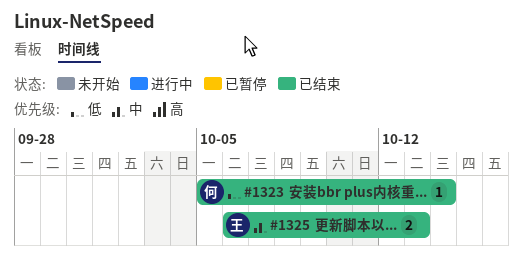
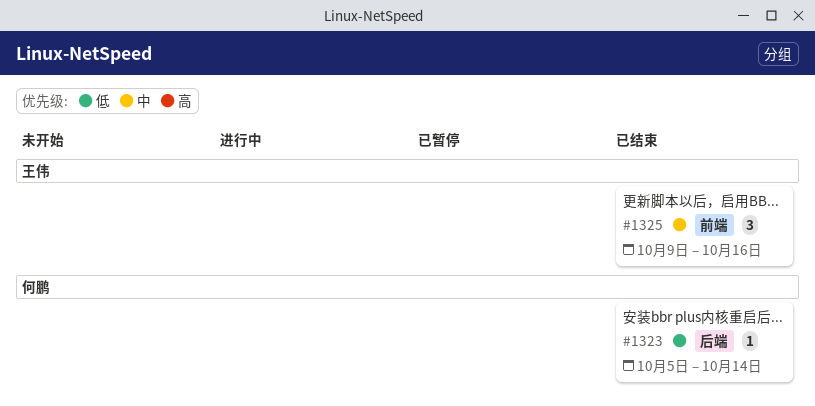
#1325, estimate: 2 -> 3
#1325, start: Oct 6 -> Oct 9
#1325, due: Oct 13 -> Oct 16

